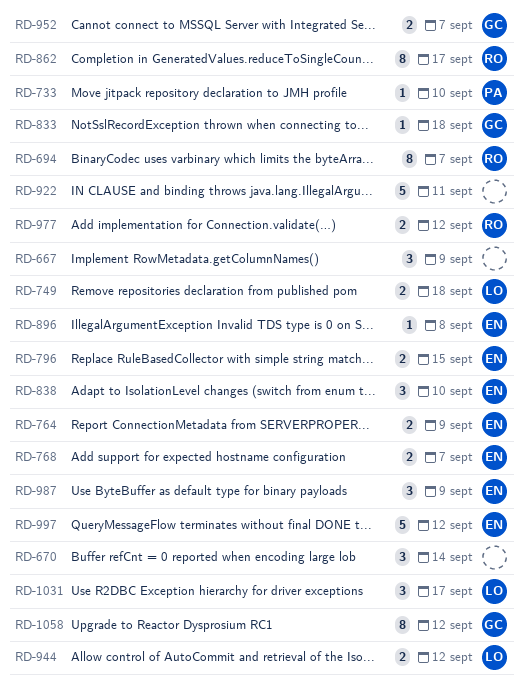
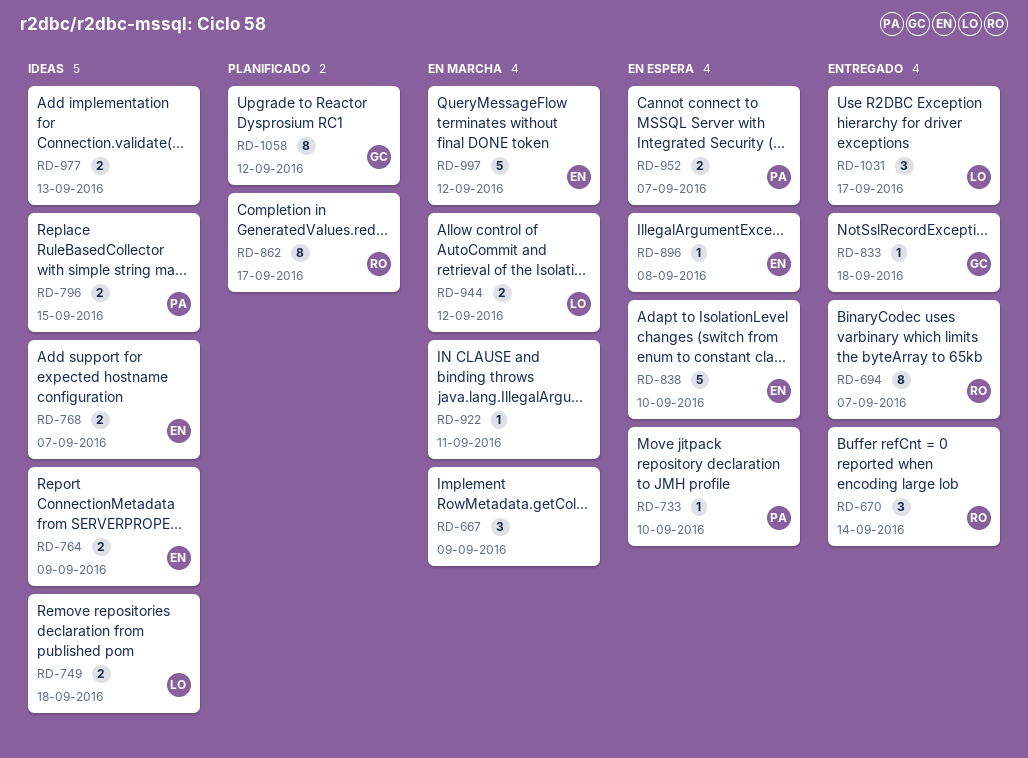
RD-670, owner: none -> RO
RD-796, owner: EN -> PA
RD-838, estimate: 3 -> 5
RD-922, estimate: 5 -> 1
RD-952, owner: GC -> PA
RD-977, owner: RO -> none
RD-977, due: Sep 12 -> Sep 13
RD-987: present -> none

